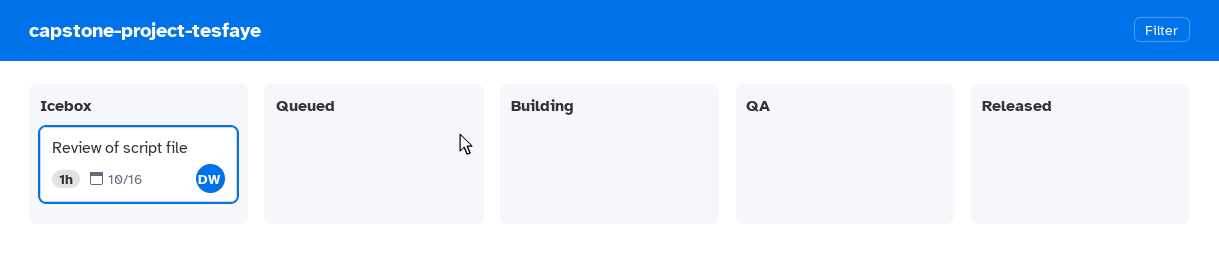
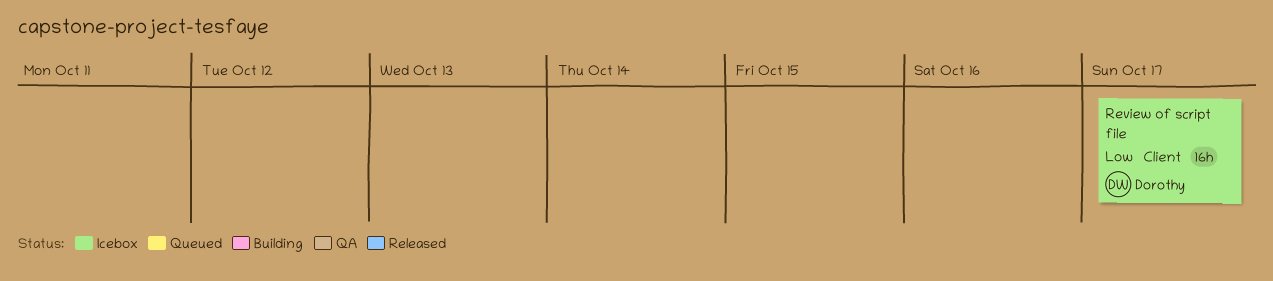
Review of script file, estimate: 1h -> 16h
Review of script file, due: Oct 16 -> Oct 17

